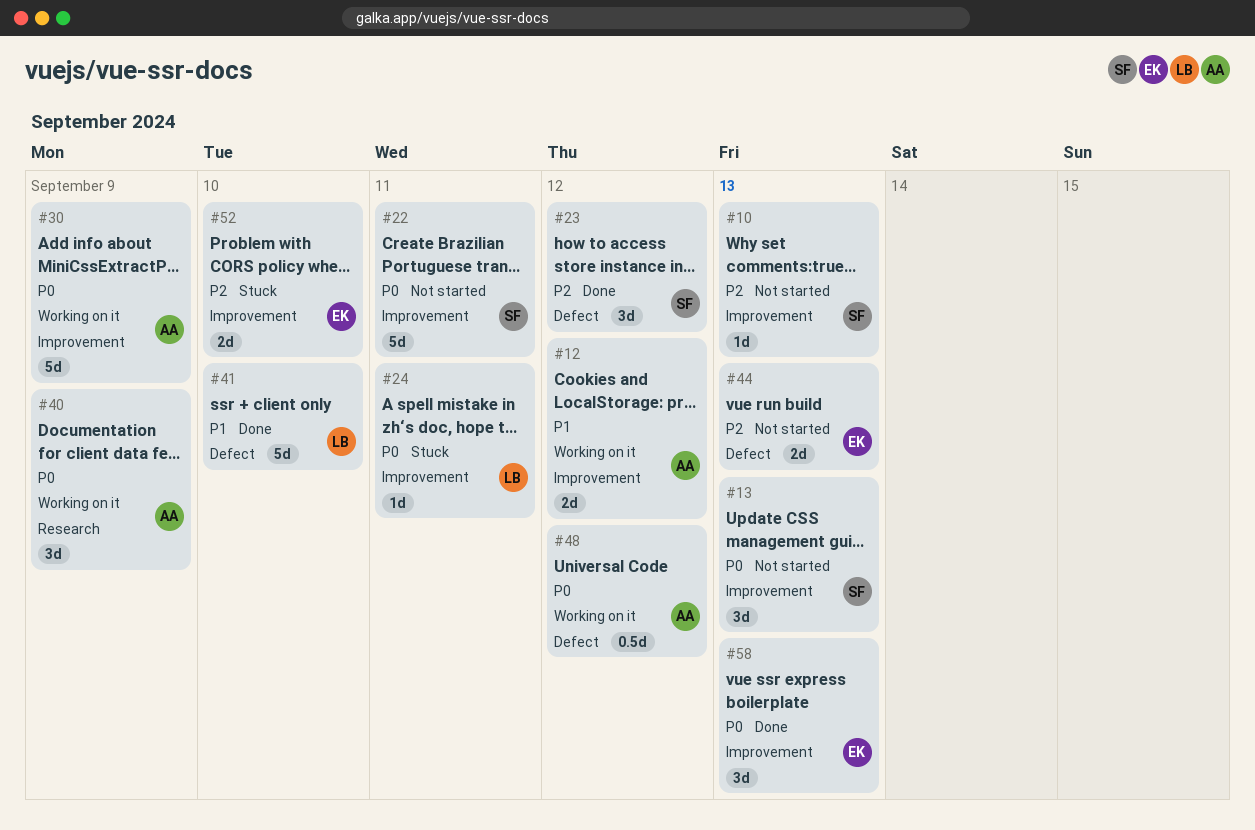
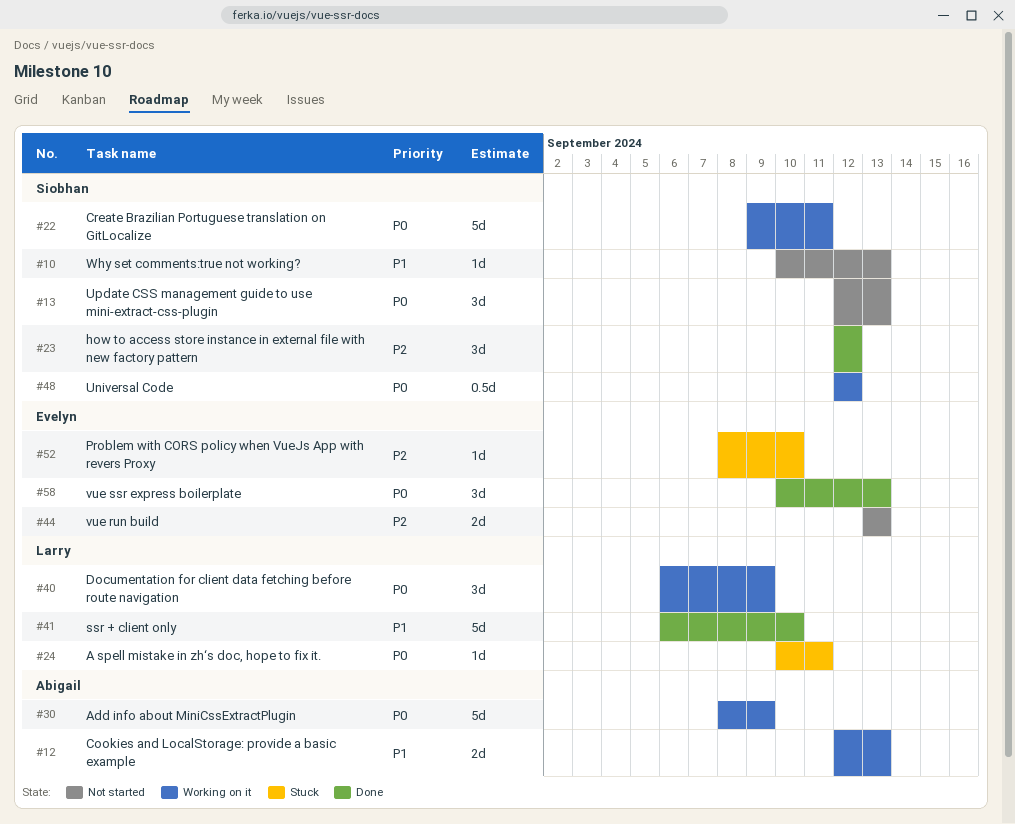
#10, priority: P2 -> P1
#12, due: Sep 12 -> Sep 13
#22, status: Not started -> Working on it
#40, owner: Abigail -> Larry
#48, owner: Abigail -> Siobhan
#52, estimate: 2d -> 1d

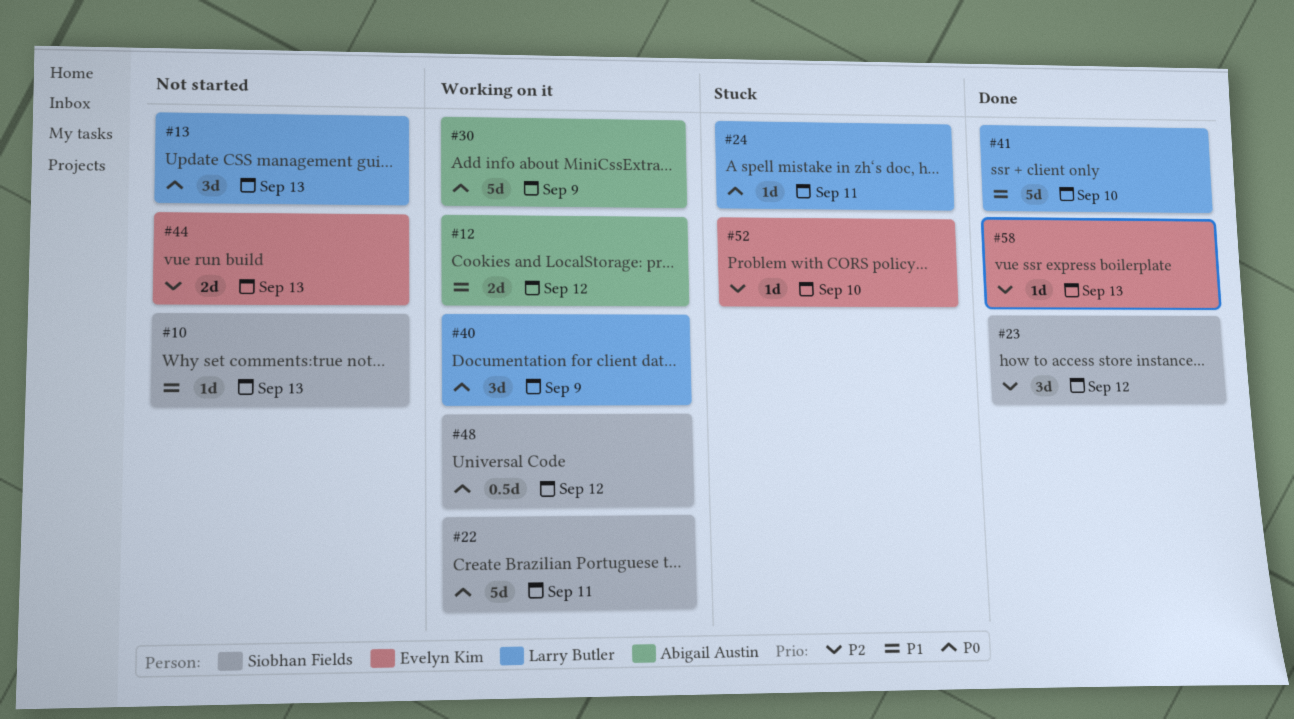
#12, due: Sep 13 -> Sep 12
#13, owner: Siobhan Fields -> Larry Butler
#58, priority: P0 -> P2
#58, estimate: 3d -> 1d

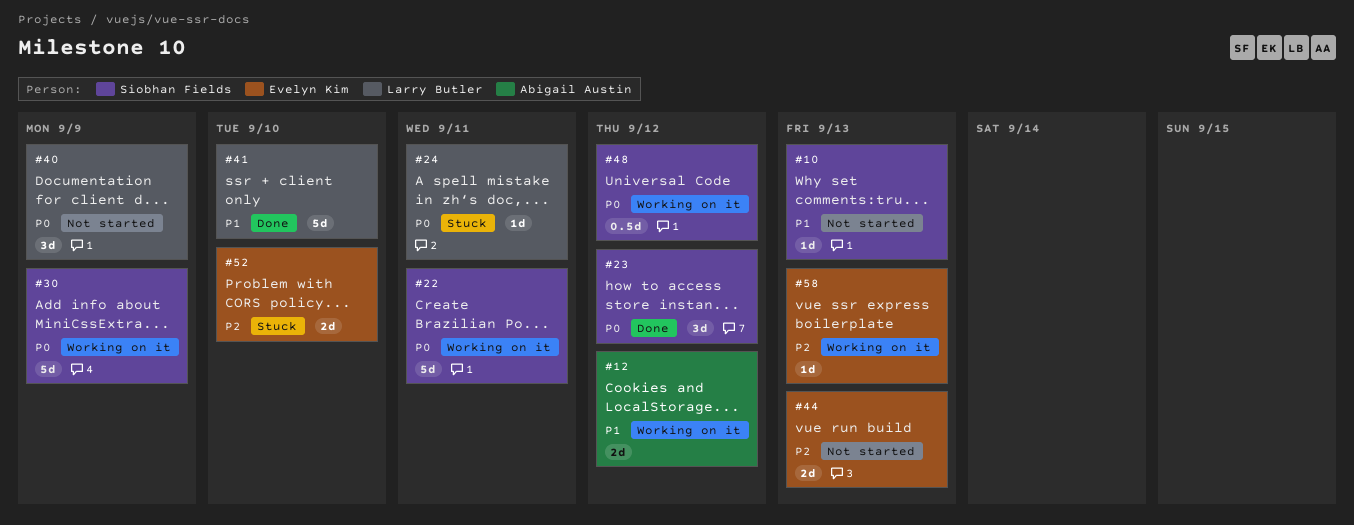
#13: present -> none
#23, priority: P2 -> P0
#30, owner: Abigail Austin -> Siobhan Fields
#40, status: Working on it -> Not started
#52, estimate: 1d -> 2d
#58, status: Done -> Working on it

